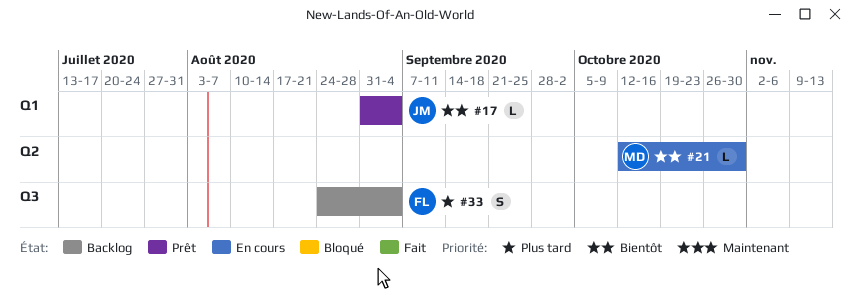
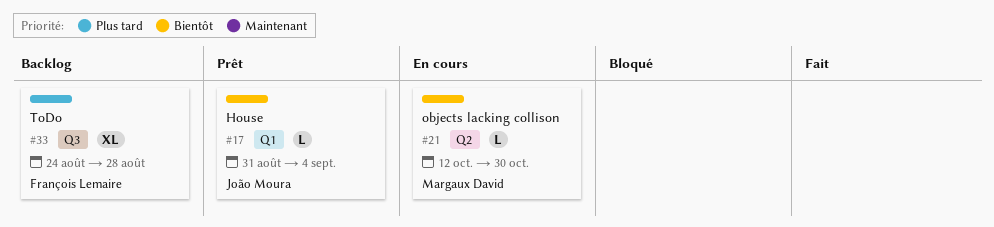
#33, estimate: S -> XL
#33, due: Sep 4 -> Aug 28

